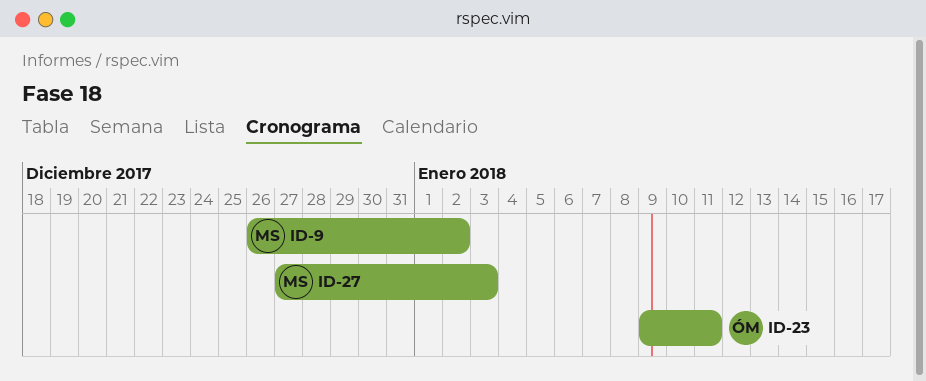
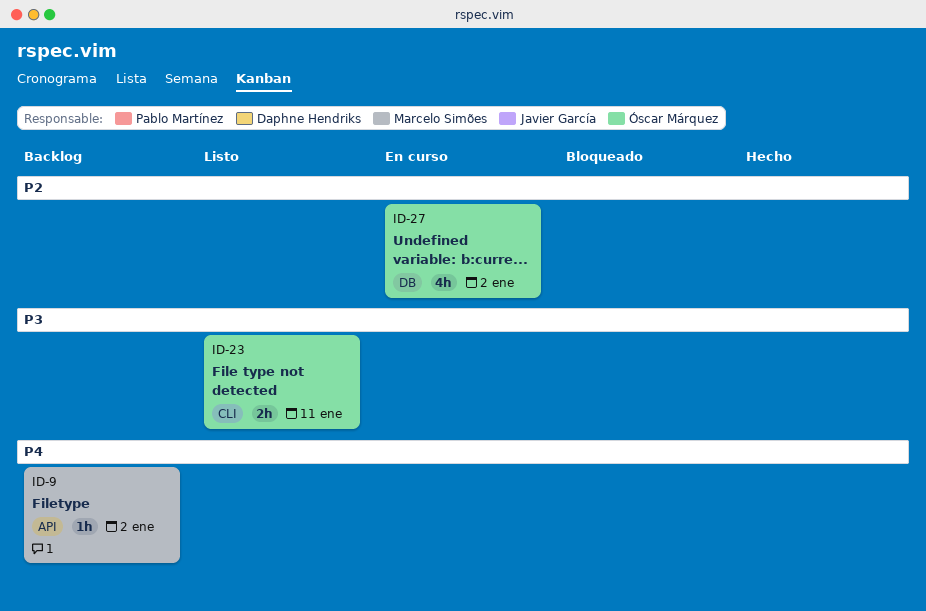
ID-27, owner: Marcelo Simões -> Óscar Márquez
ID-27, due: Jan 3 -> Jan 2

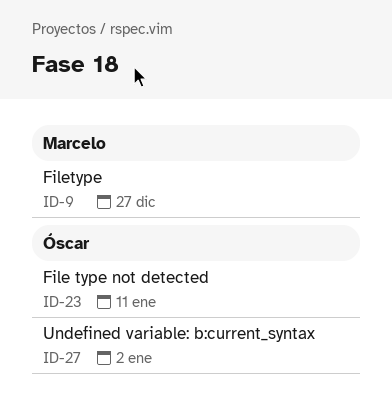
ID-9, due: Jan 2 -> Dec 27

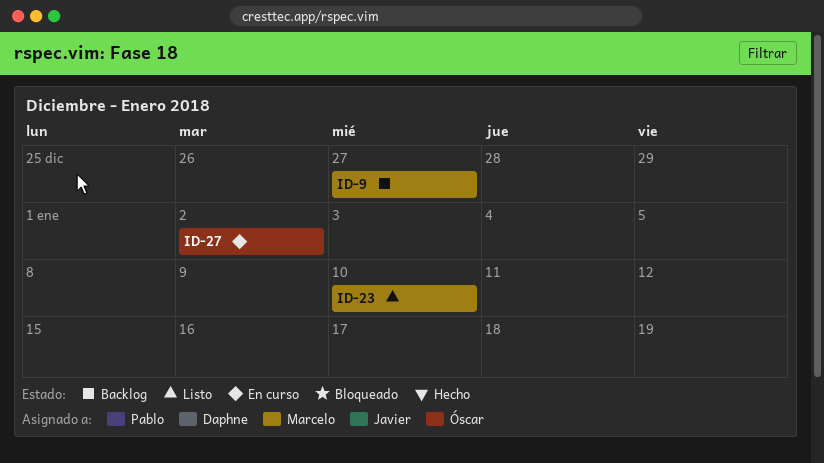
ID-23, owner: Óscar -> Marcelo
ID-23, due: Jan 11 -> Jan 10

